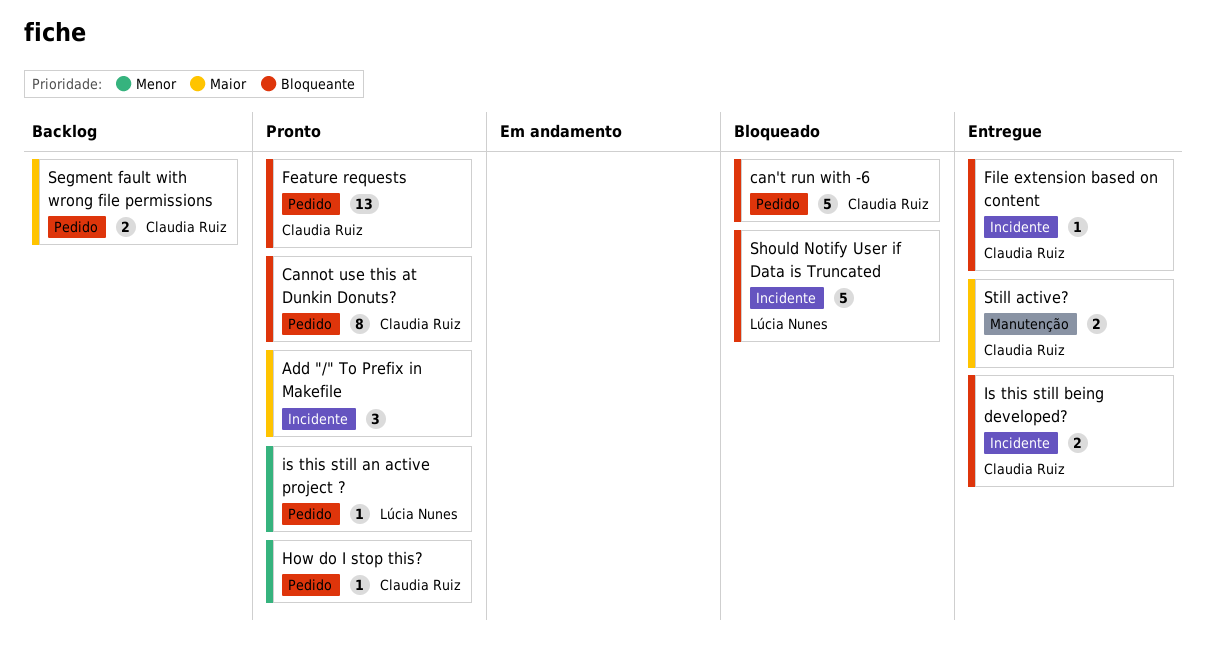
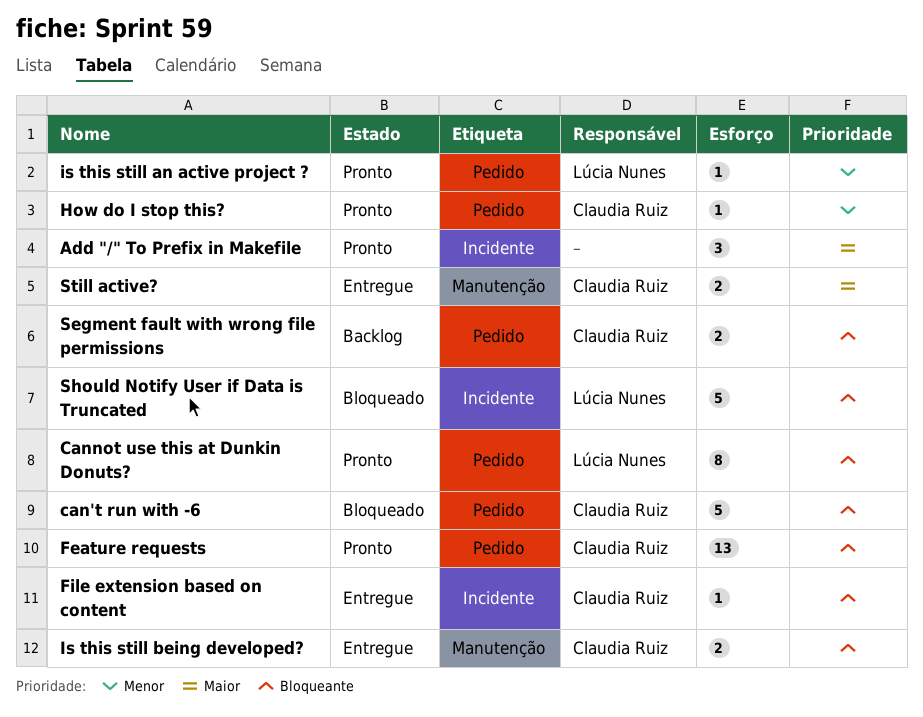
Cannot use this at Dunkin Donuts?, owner: Claudia Ruiz -> Lúcia Nunes
Is this still being developed?, label: Incidente -> Manutenção
Segment fault with wrong file permissions, priority: Maior -> Bloqueante

